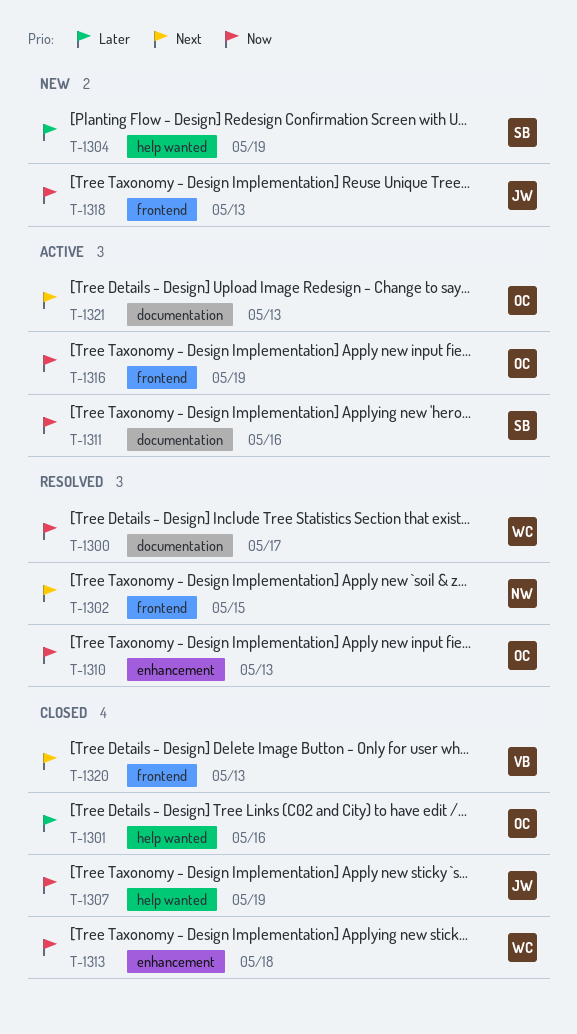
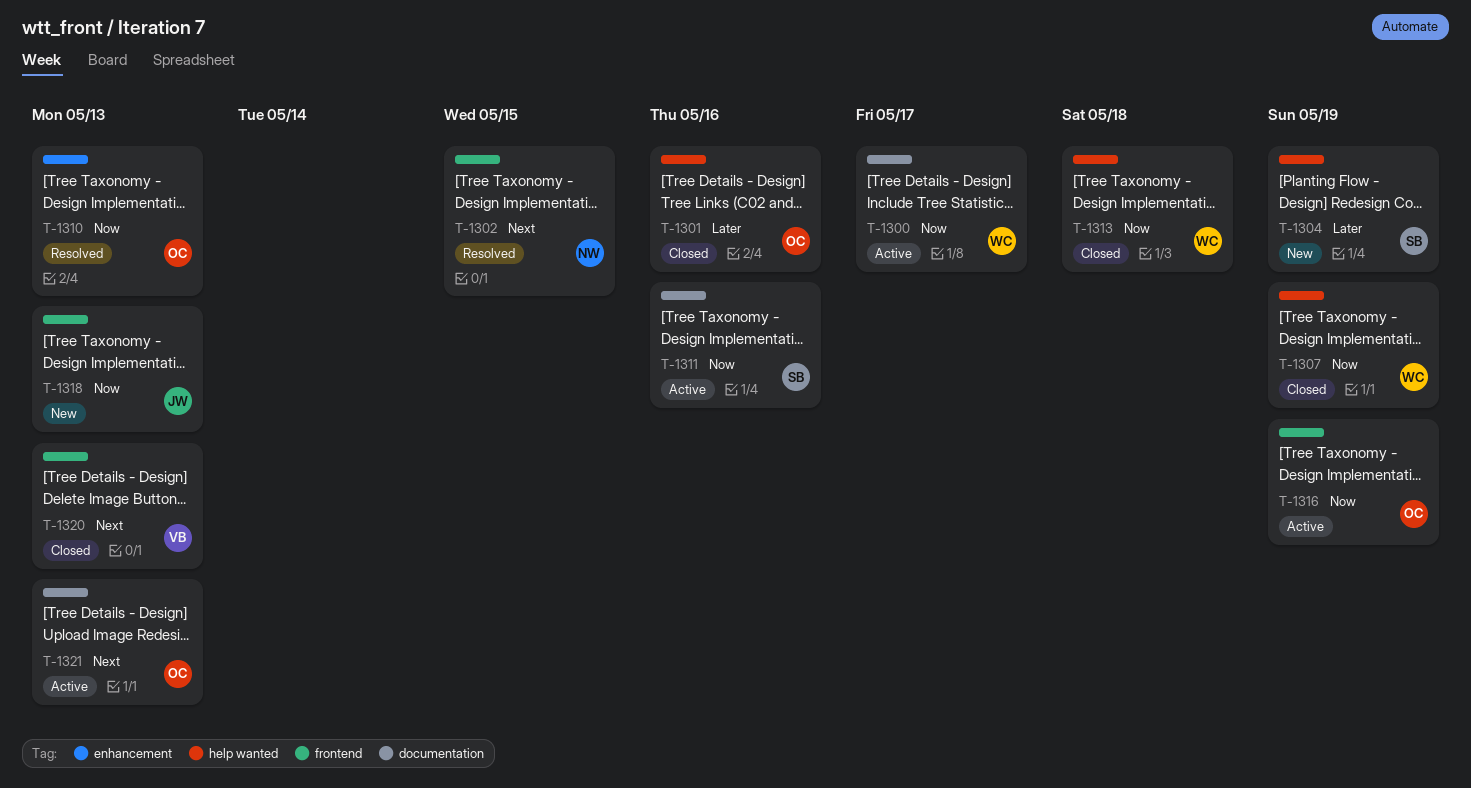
T-1300, status: Resolved -> Active
T-1307, owner: JW -> WC
T-1313, label: enhancement -> help wanted

